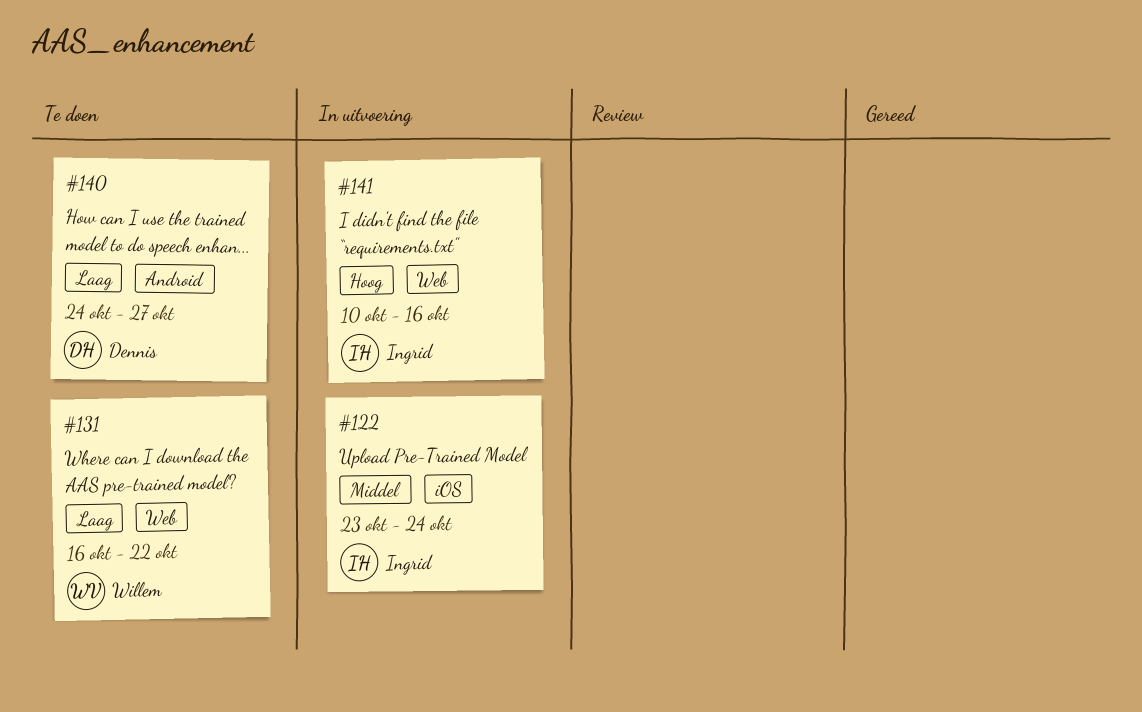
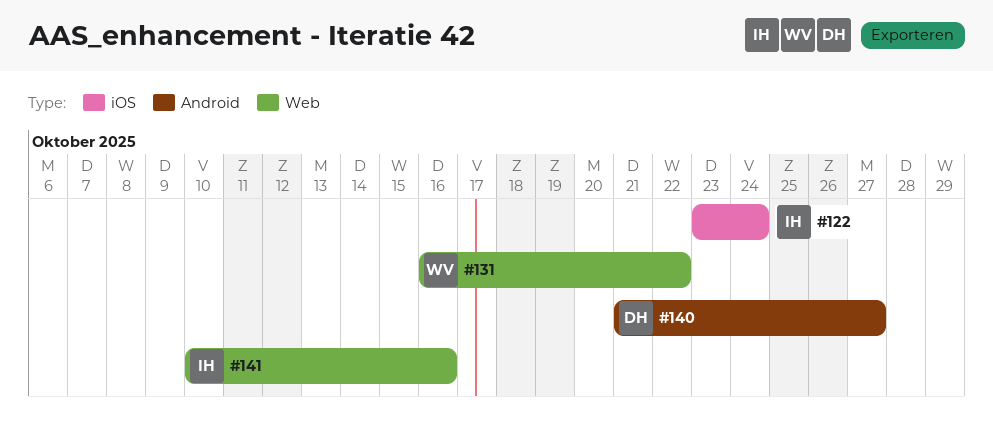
#140, start: Oct 24 -> Oct 21

